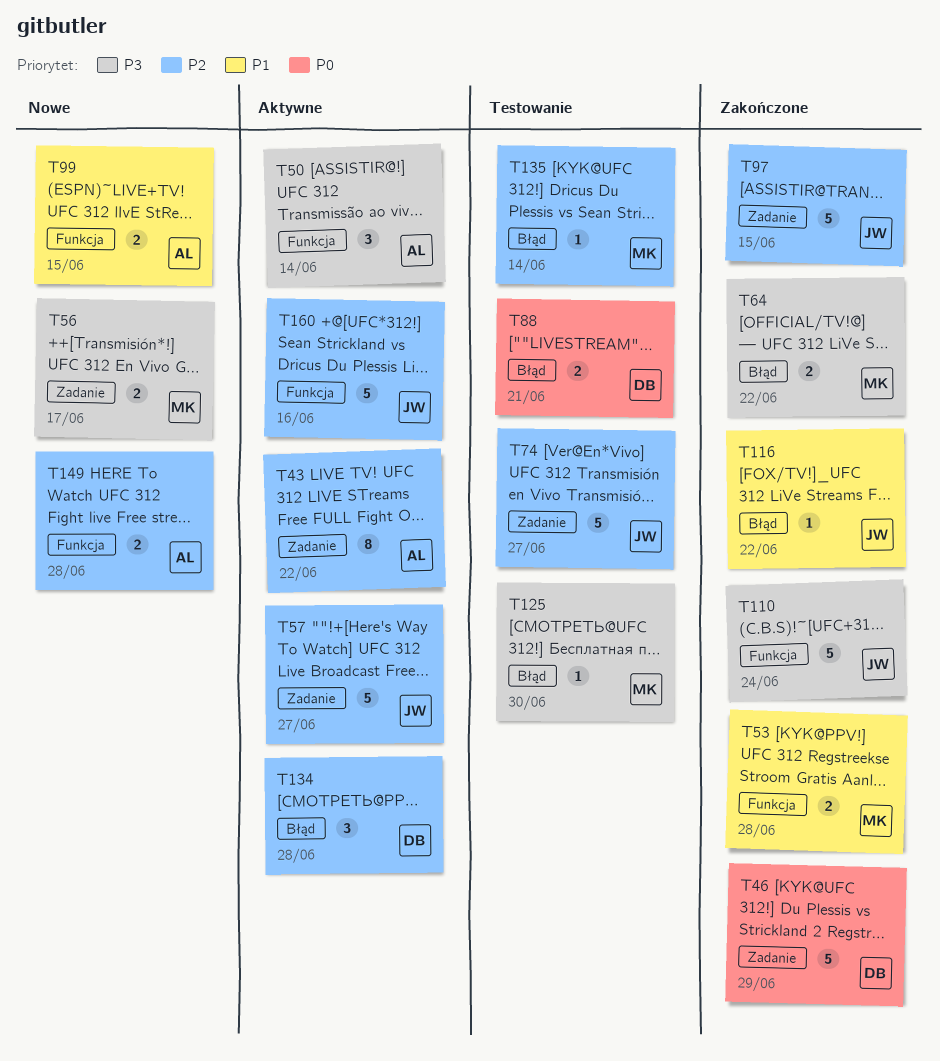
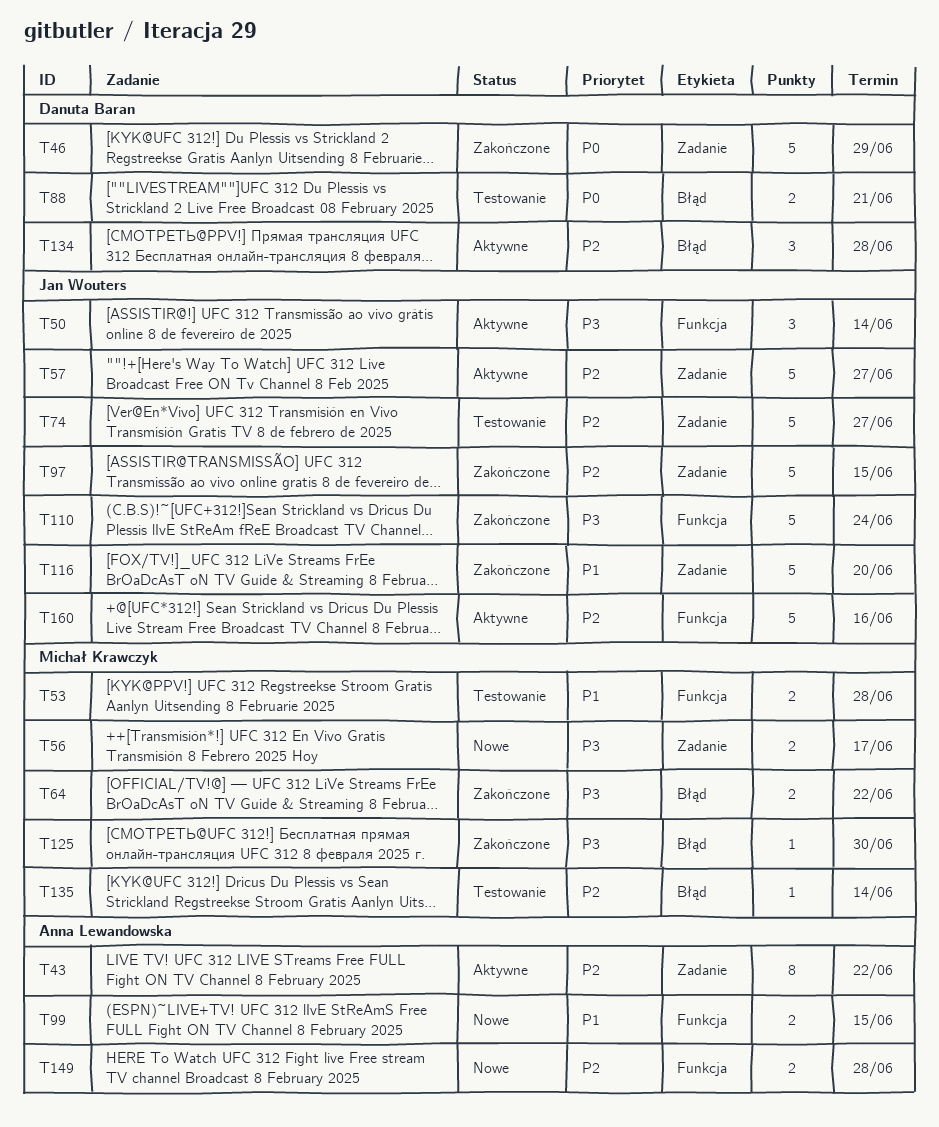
T50, owner: Anna Lewandowska -> Jan Wouters
T53, status: Zakończone -> Testowanie
T116, label: Błąd -> Zadanie
T116, estimate: 1 -> 5
T116, due: Jun 22 -> Jun 20
T125, status: Testowanie -> Zakończone

